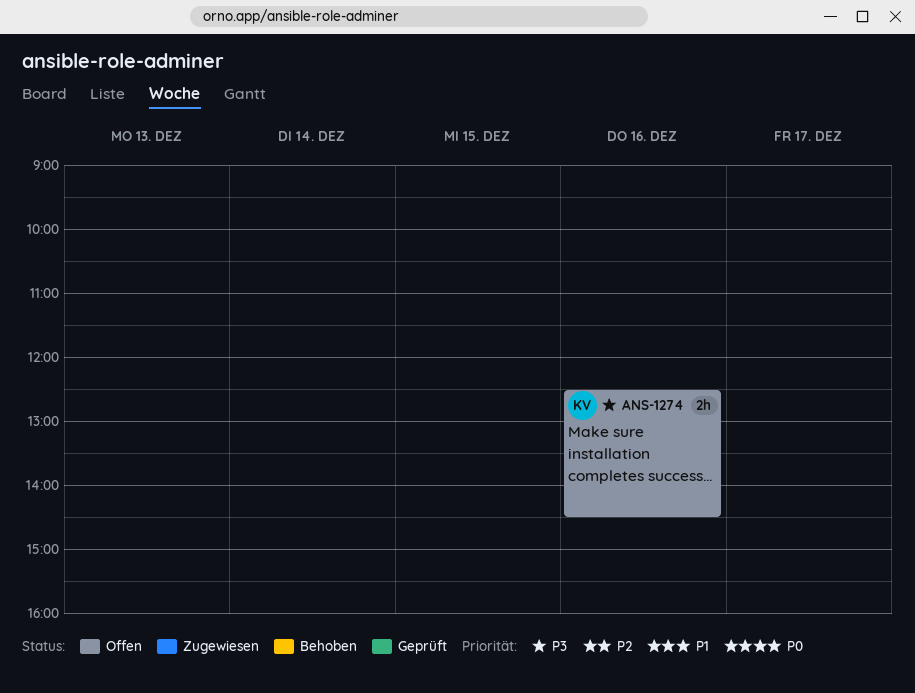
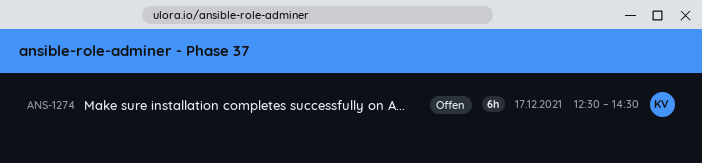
ANS-1274, estimate: 2h -> 6h
ANS-1274, day: Dec 16 -> Dec 17

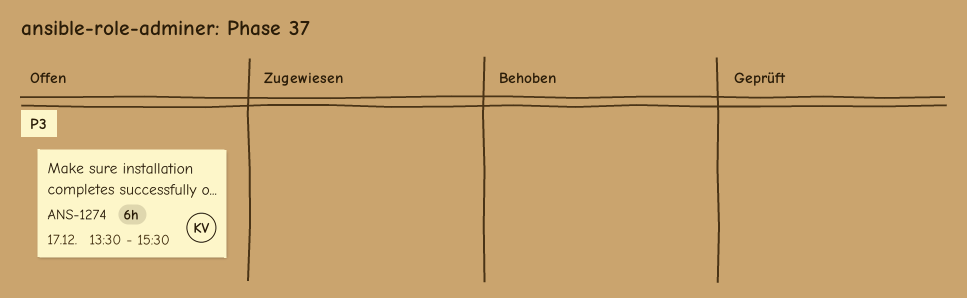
ANS-1274, begins: 12:30 -> 13:30
ANS-1274, ends: 14:30 -> 15:30

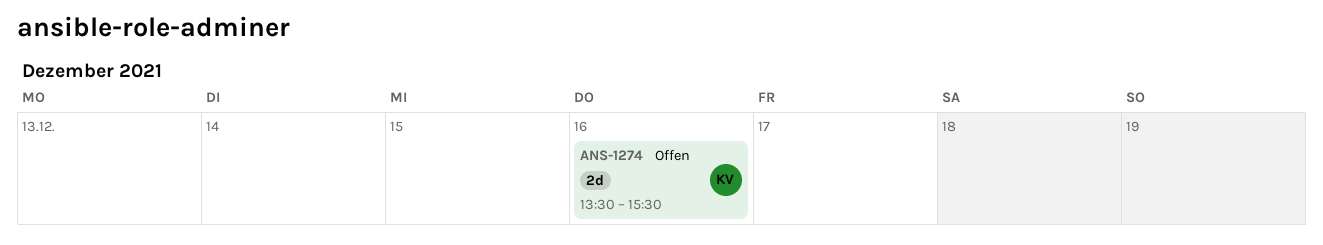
ANS-1274, estimate: 6h -> 2d
ANS-1274, day: Dec 17 -> Dec 16

